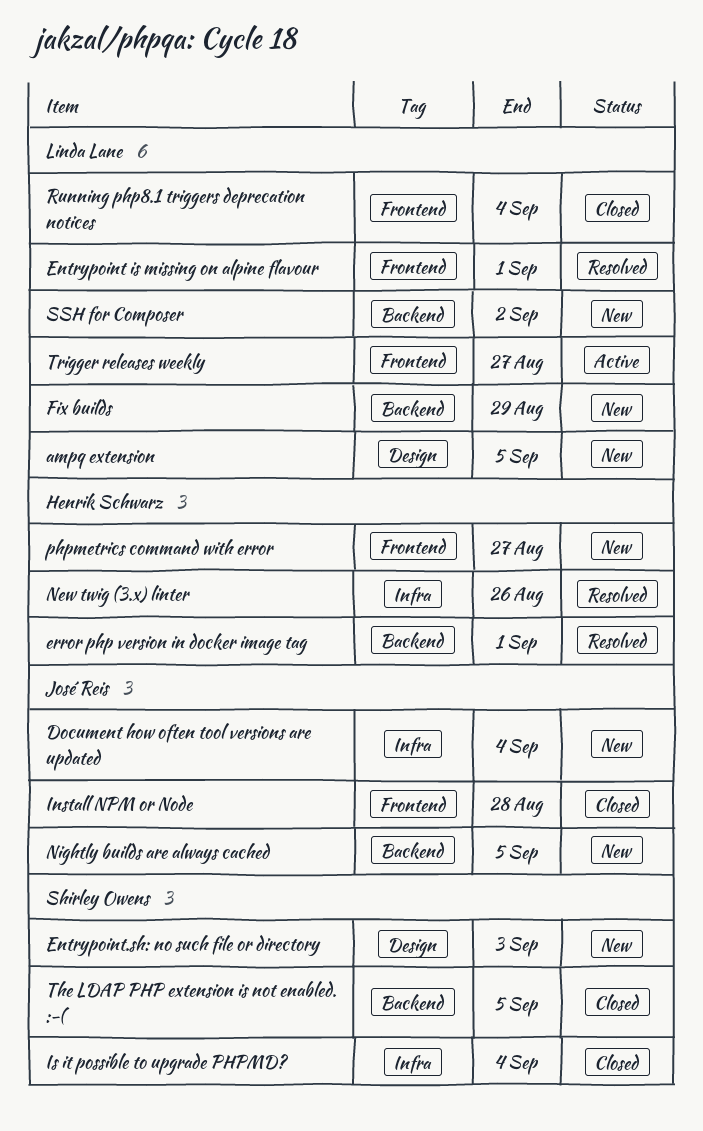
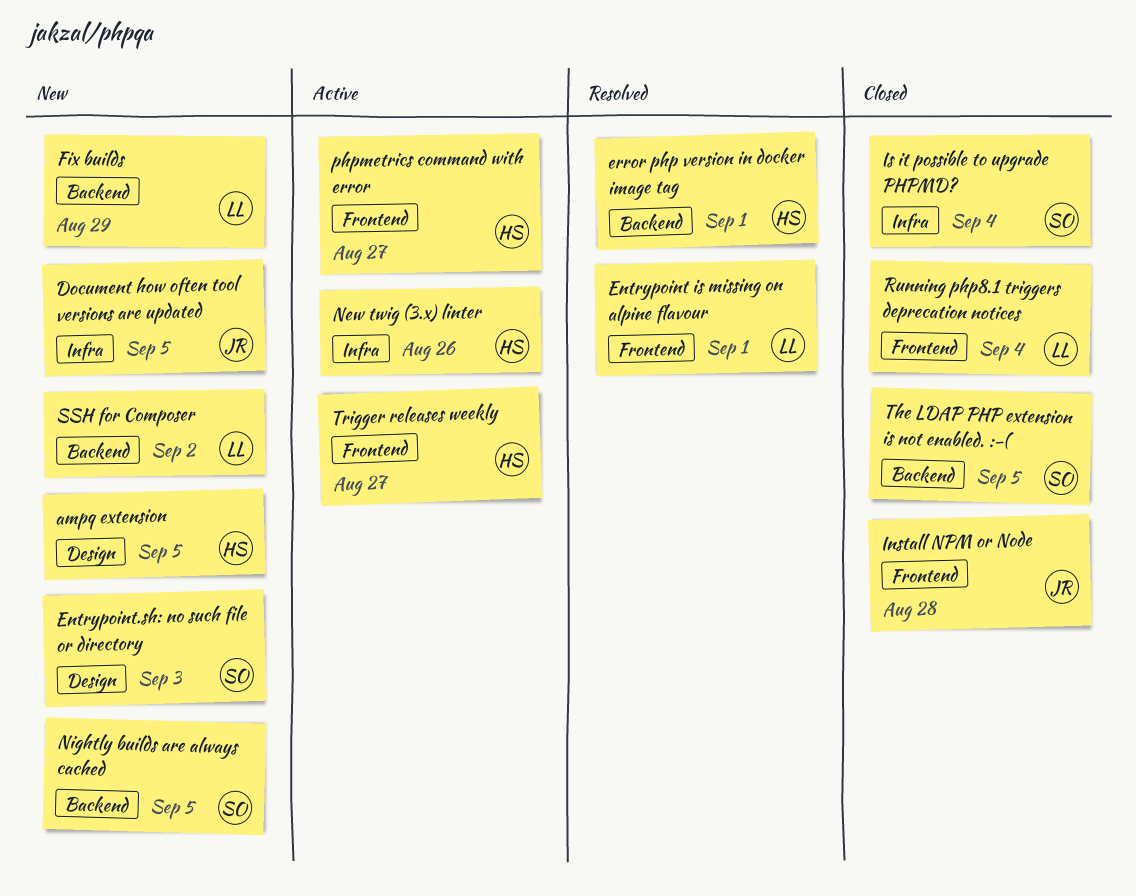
ampq extension, owner: Linda Lane -> Henrik Schwarz
Document how often tool versions are updated, due: Sep 4 -> Sep 5
New twig (3.x) linter, status: Resolved -> Active
Nightly builds are always cached, owner: José Reis -> Shirley Owens
phpmetrics command with error, status: New -> Active
Trigger releases weekly, owner: Linda Lane -> Henrik Schwarz

